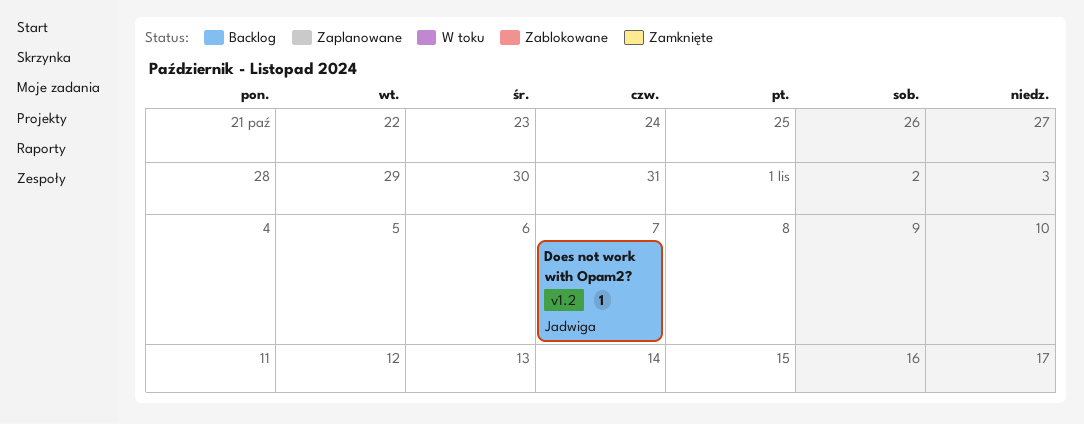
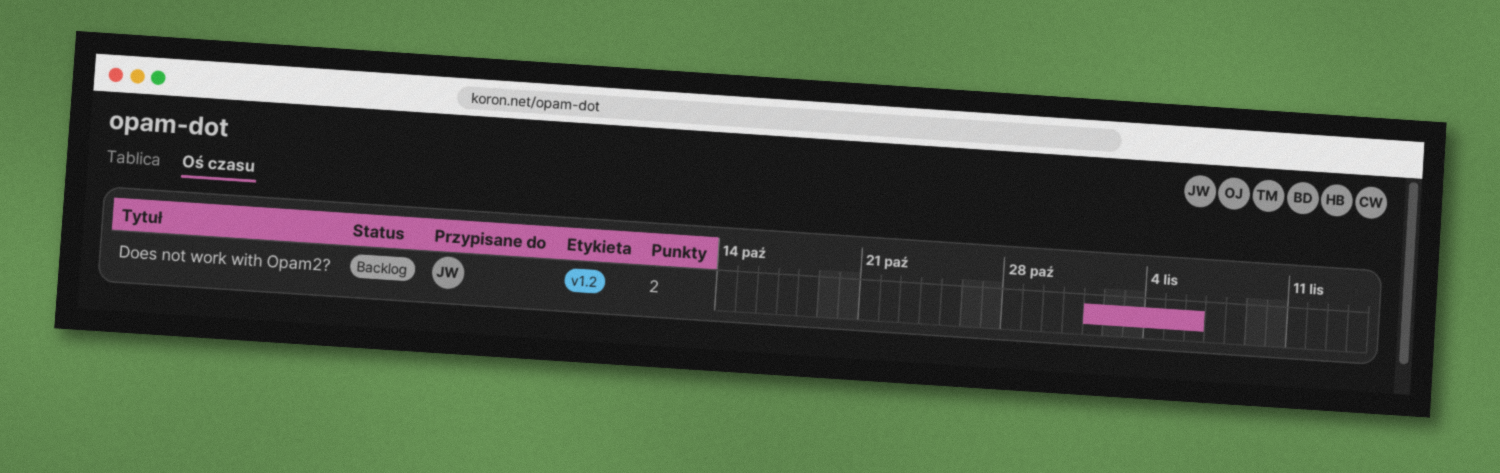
Does not work with Opam2?, estimate: 1 -> 2
Does not work with Opam2?, due: Nov 7 -> Nov 6

